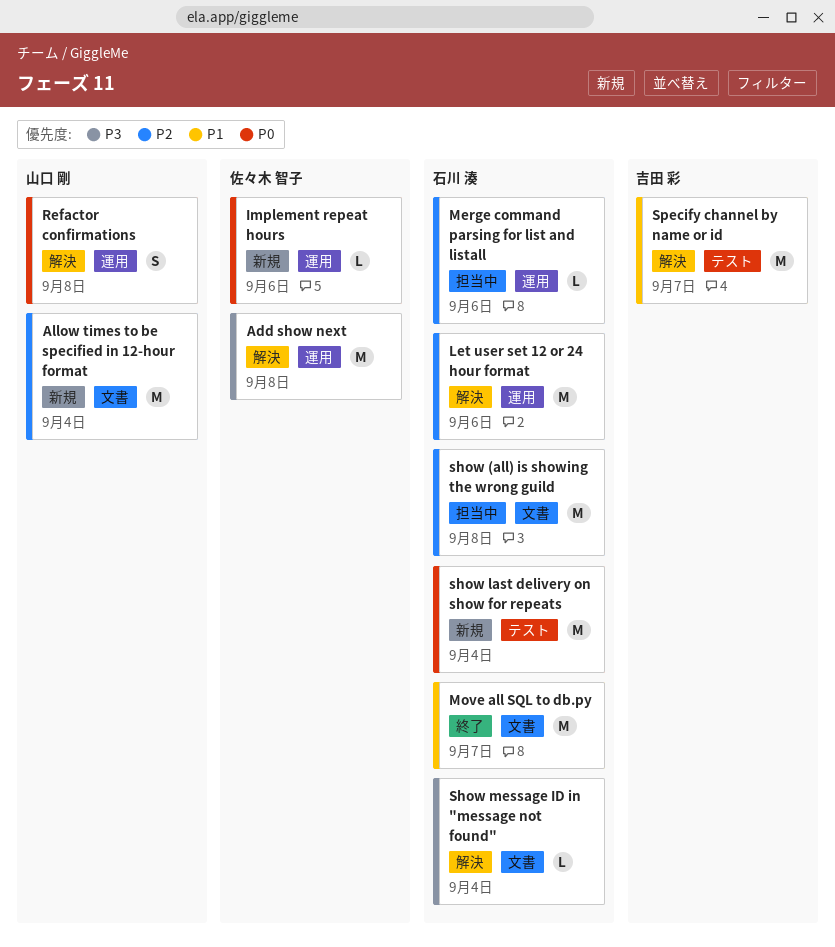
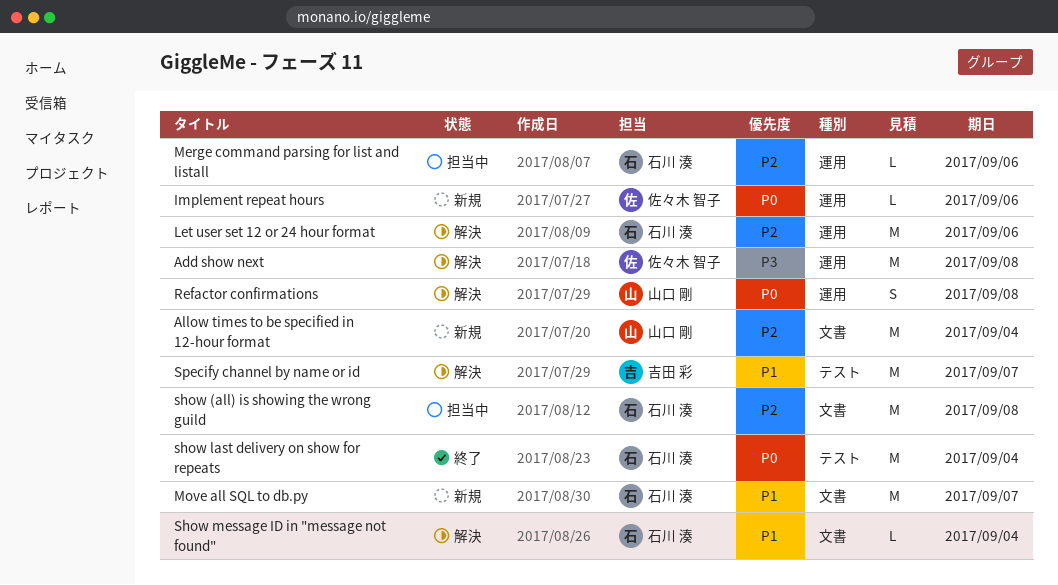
Move all SQL to db.py, status: 終了 -> 新規
show last delivery on show for repeats, status: 新規 -> 終了
Show message ID in "message not found", priority: P3 -> P1

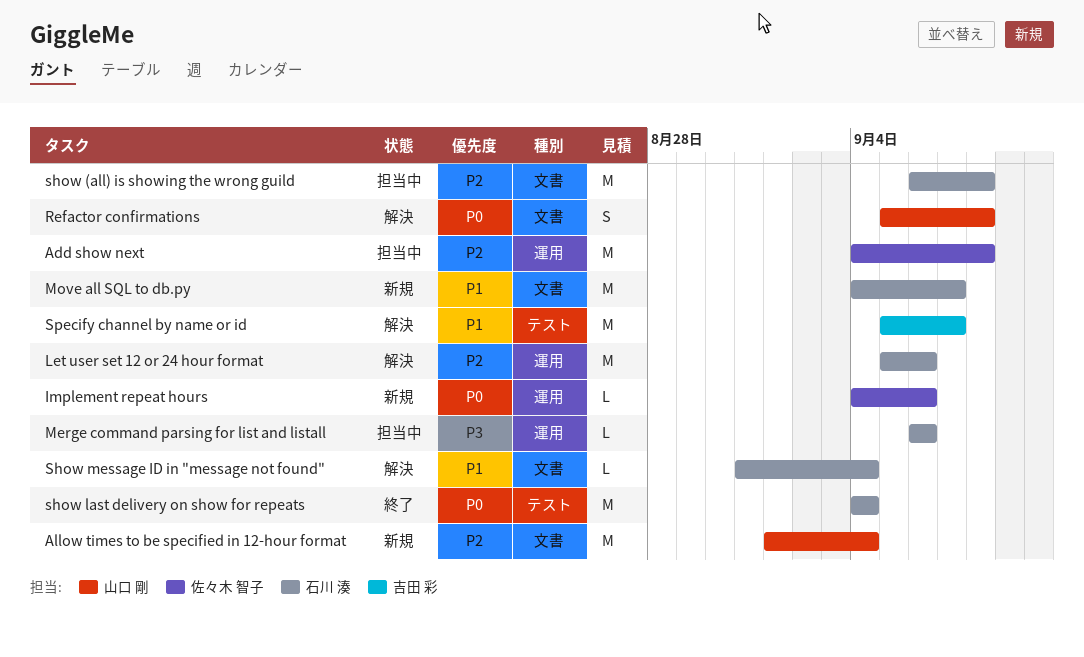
Add show next, status: 解決 -> 担当中
Add show next, priority: P3 -> P2
Merge command parsing for list and listall, priority: P2 -> P3
Refactor confirmations, label: 運用 -> 文書

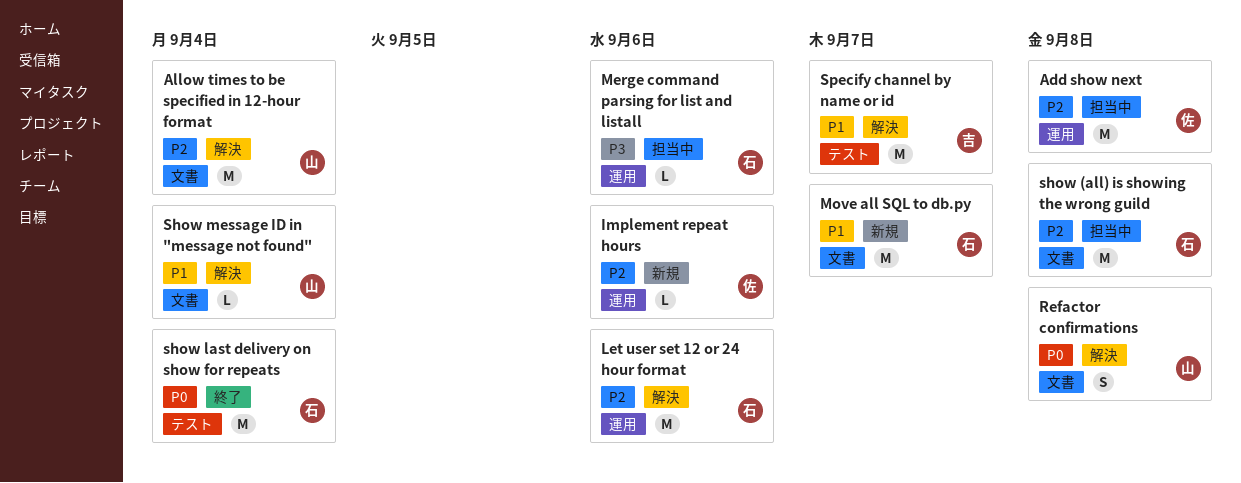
Allow times to be specified in 12-hour format, status: 新規 -> 解決
Implement repeat hours, priority: P0 -> P2
Show message ID in "message not found", owner: 石川 湊 -> 山口 剛

